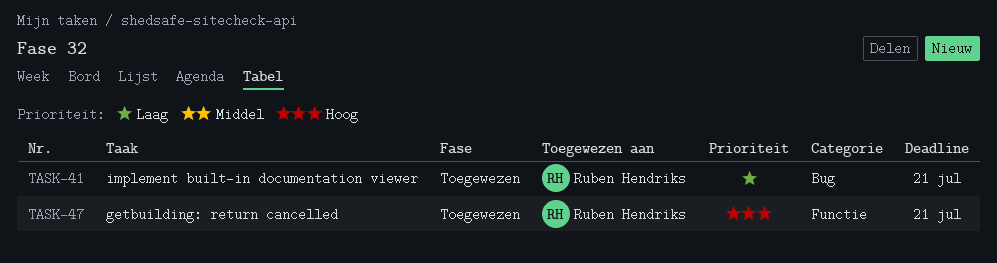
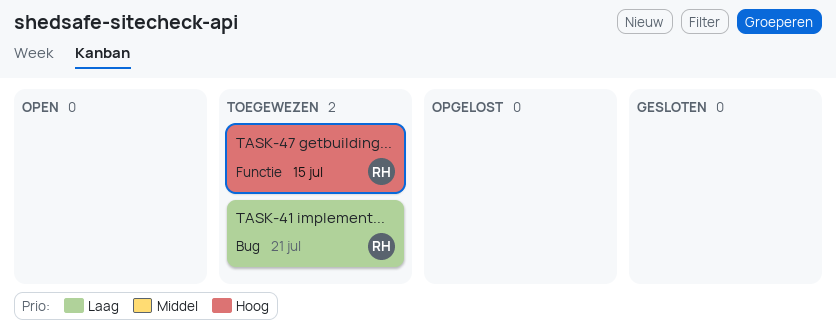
TASK-47, due: Jul 21 -> Jul 15

